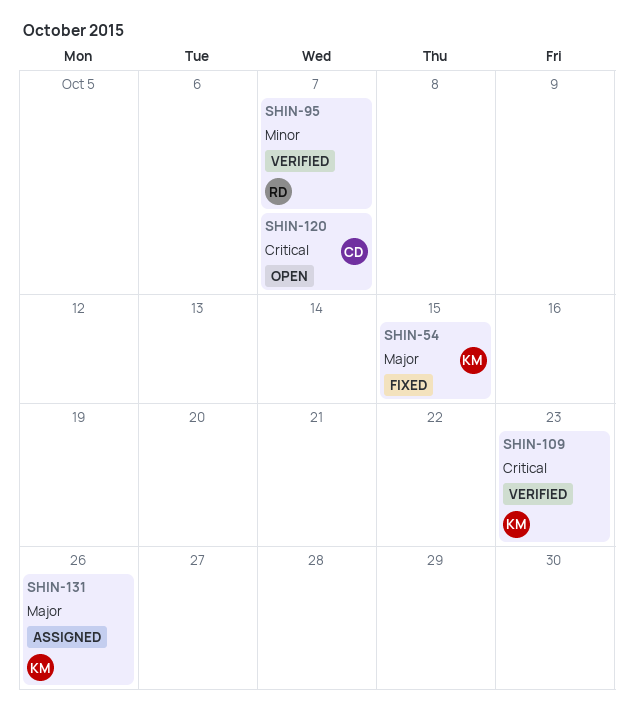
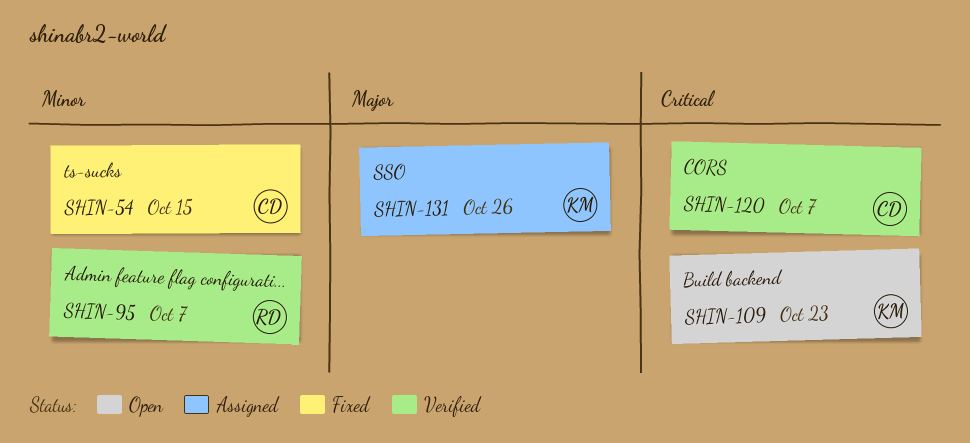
SHIN-54, owner: KM -> CD
SHIN-54, priority: Major -> Minor
SHIN-109, status: Verified -> Open
SHIN-120, status: Open -> Verified

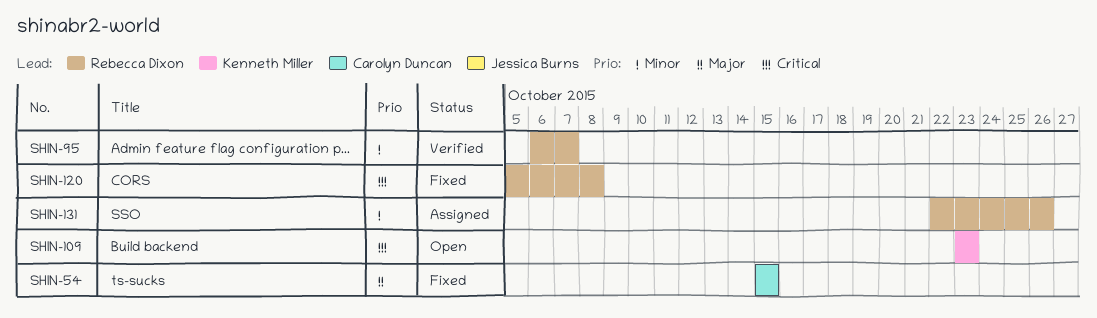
SHIN-54, priority: Minor -> Major
SHIN-120, status: Verified -> Fixed
SHIN-120, owner: Carolyn Duncan -> Rebecca Dixon
SHIN-120, due: Oct 7 -> Oct 8
SHIN-131, owner: Kenneth Miller -> Rebecca Dixon
SHIN-131, priority: Major -> Minor

